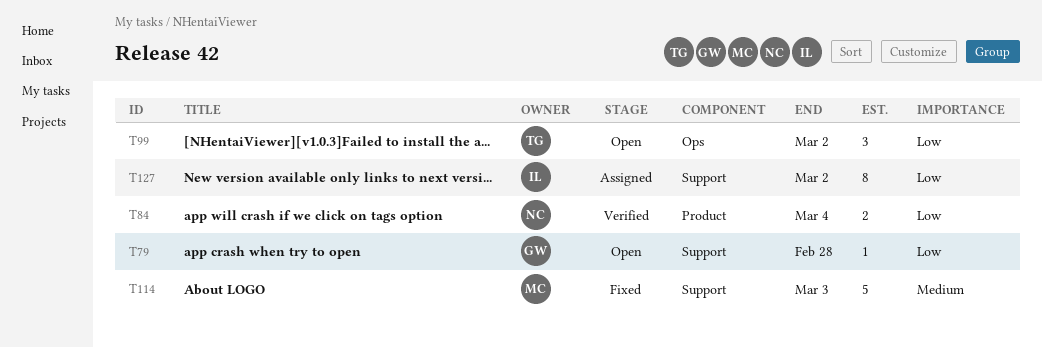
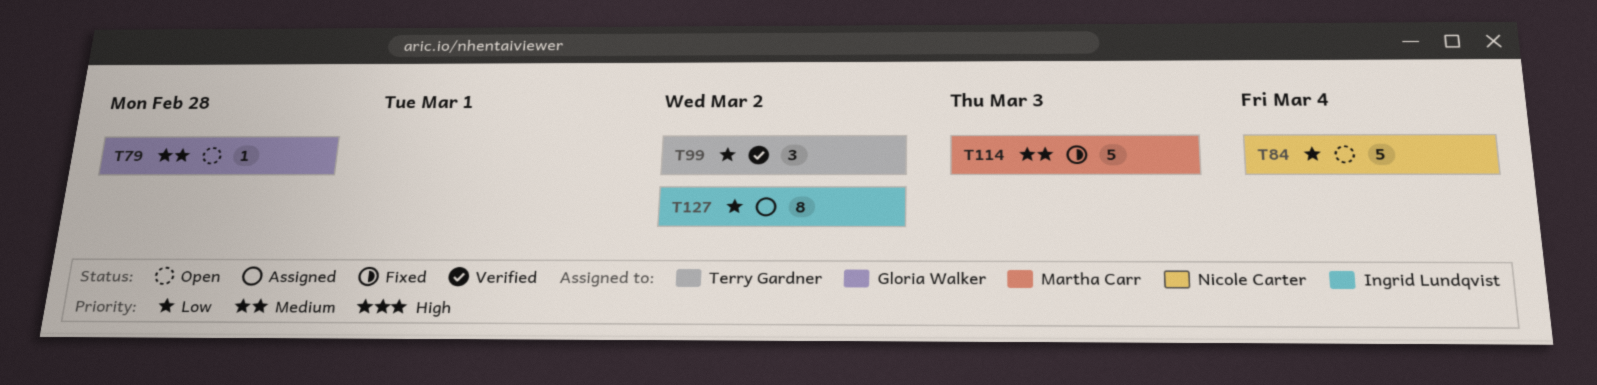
T79, priority: Low -> Medium
T84, status: Verified -> Open
T84, estimate: 2 -> 5
T99, status: Open -> Verified

